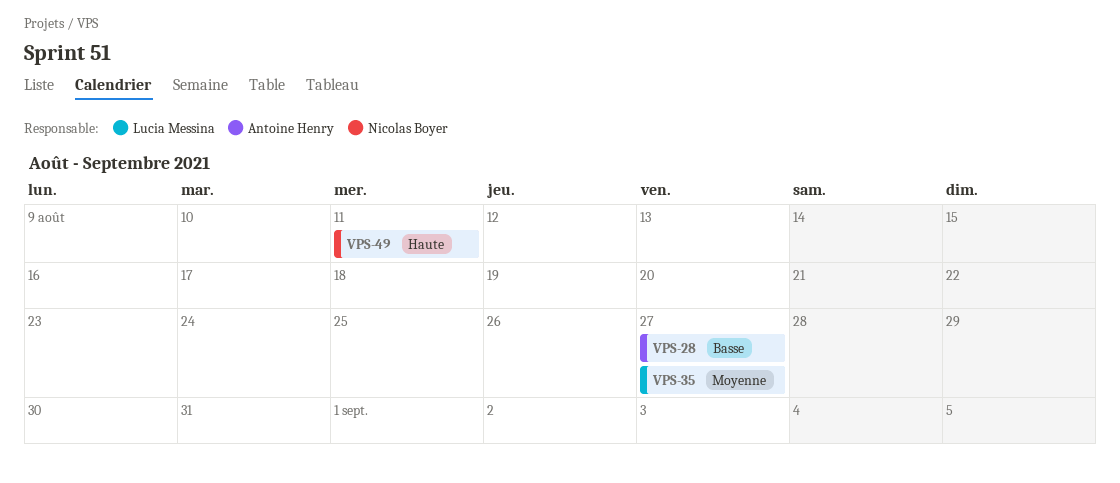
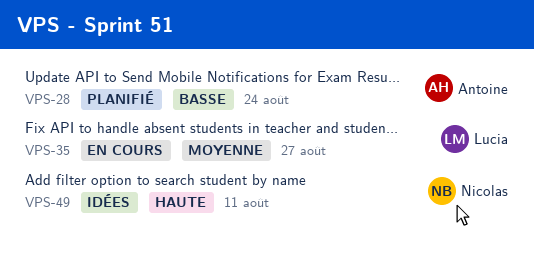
VPS-28, due: Aug 27 -> Aug 24

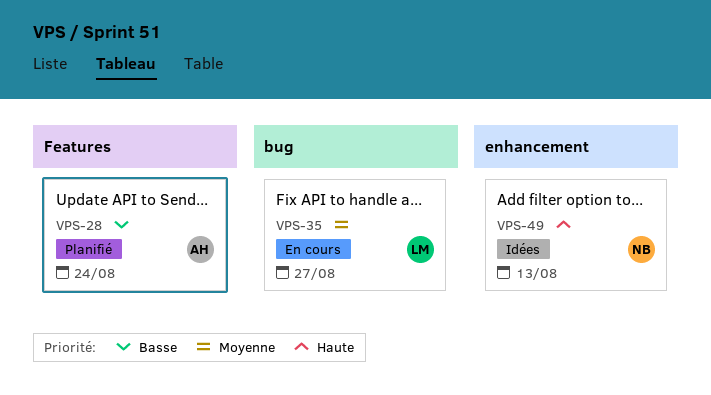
VPS-49, due: Aug 11 -> Aug 13

